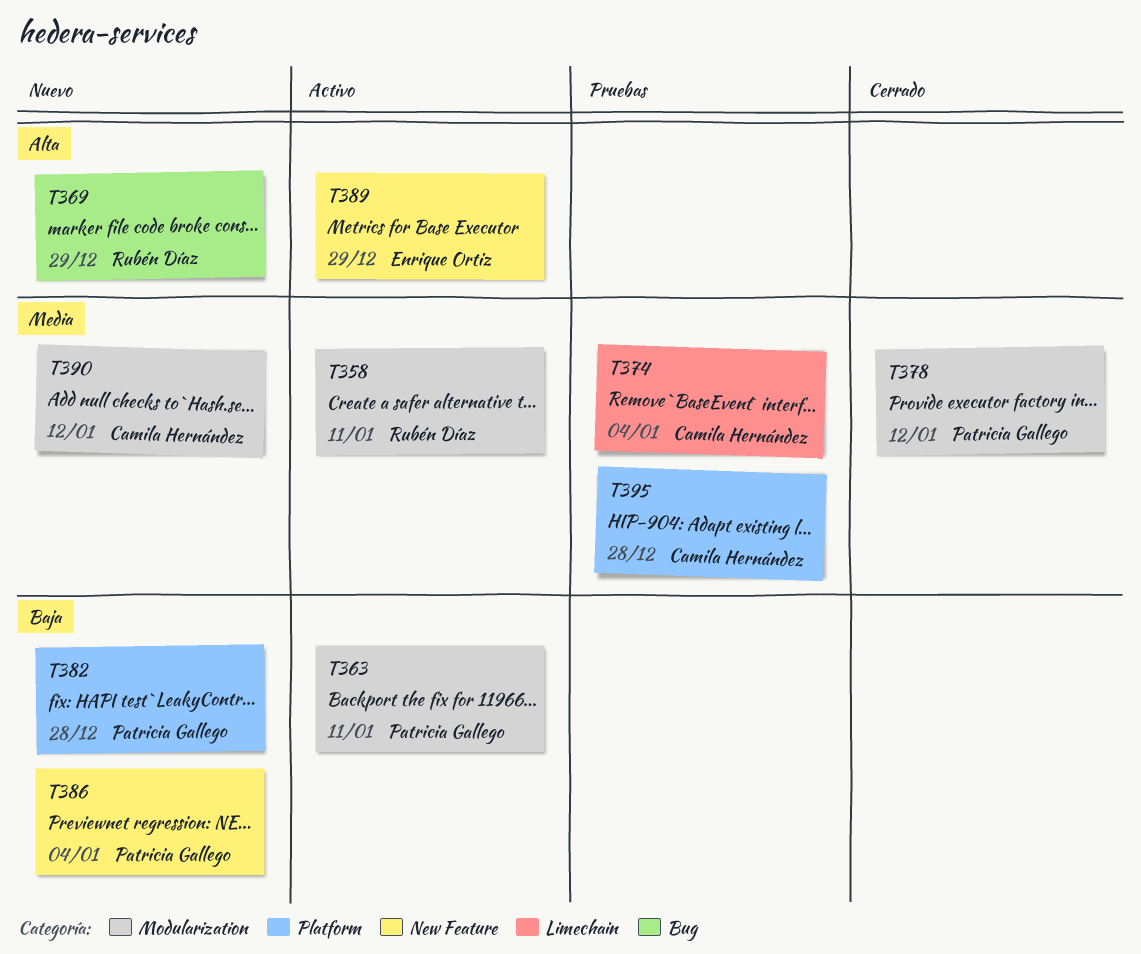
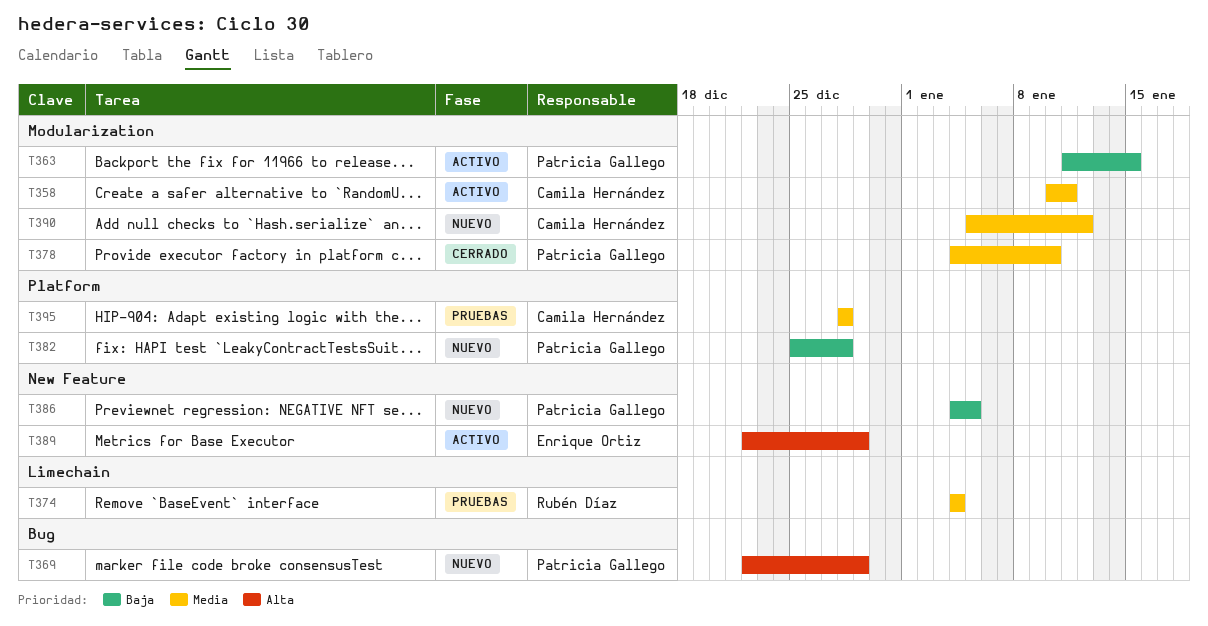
T358, owner: Rubén Díaz -> Camila Hernández
T363, due: Jan 11 -> Jan 15
T369, owner: Rubén Díaz -> Patricia Gallego
T374, owner: Camila Hernández -> Rubén Díaz
T378, due: Jan 12 -> Jan 10
T386, due: Jan 4 -> Jan 5

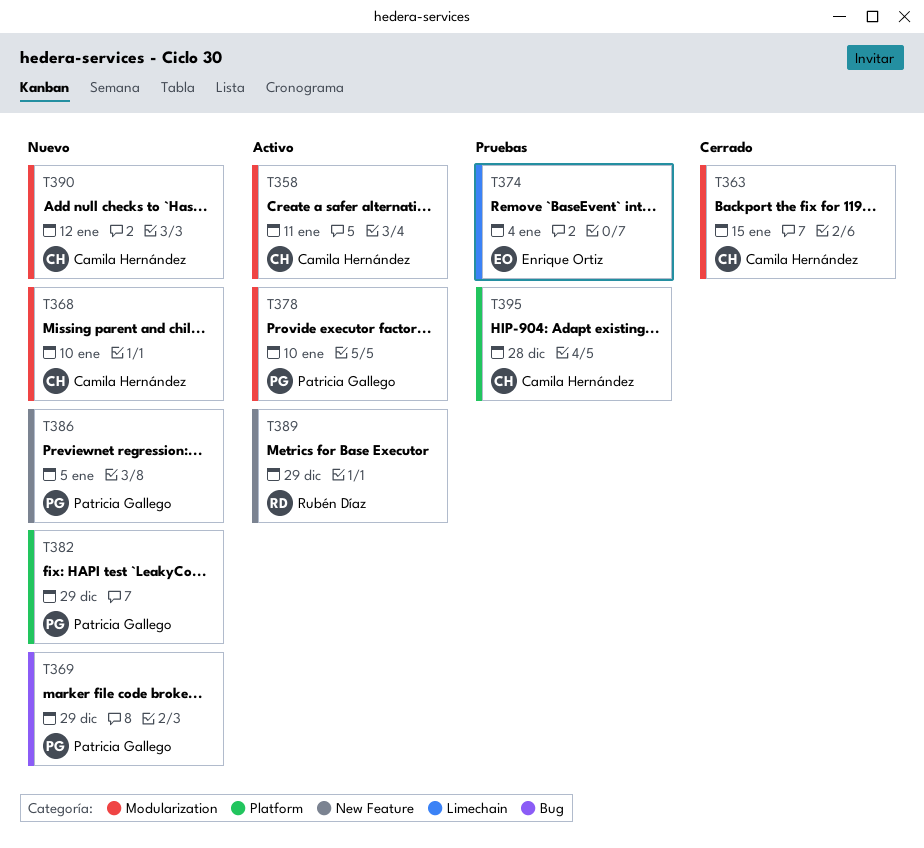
T363, status: Activo -> Cerrado
T363, owner: Patricia Gallego -> Camila Hernández
T368: none -> present
T374, owner: Rubén Díaz -> Enrique Ortiz
T378, status: Cerrado -> Activo
T382, due: Dec 28 -> Dec 29
T389, owner: Enrique Ortiz -> Rubén Díaz

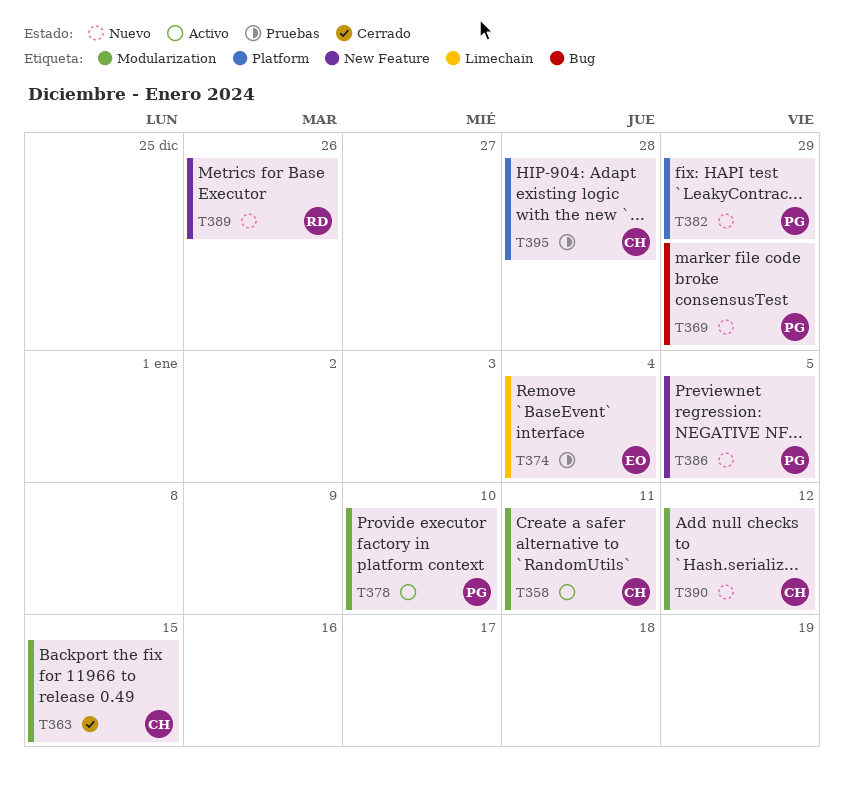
T368: present -> none
T389, status: Activo -> Nuevo
T389, due: Dec 29 -> Dec 26

